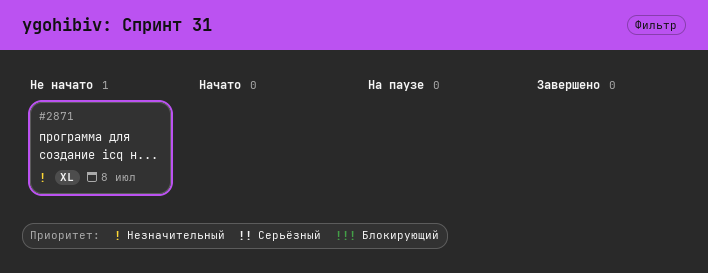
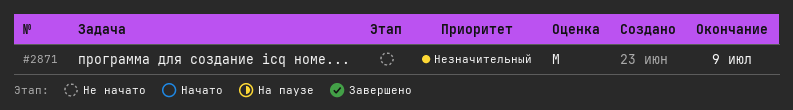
#2871, estimate: XL -> M
#2871, due: Jul 8 -> Jul 9

